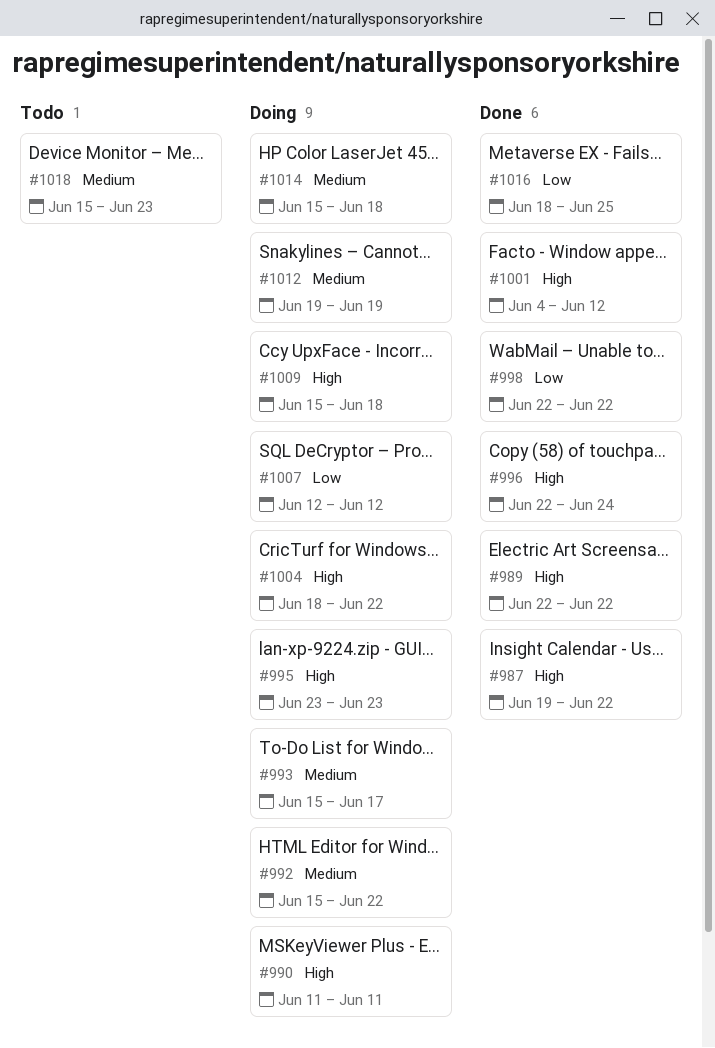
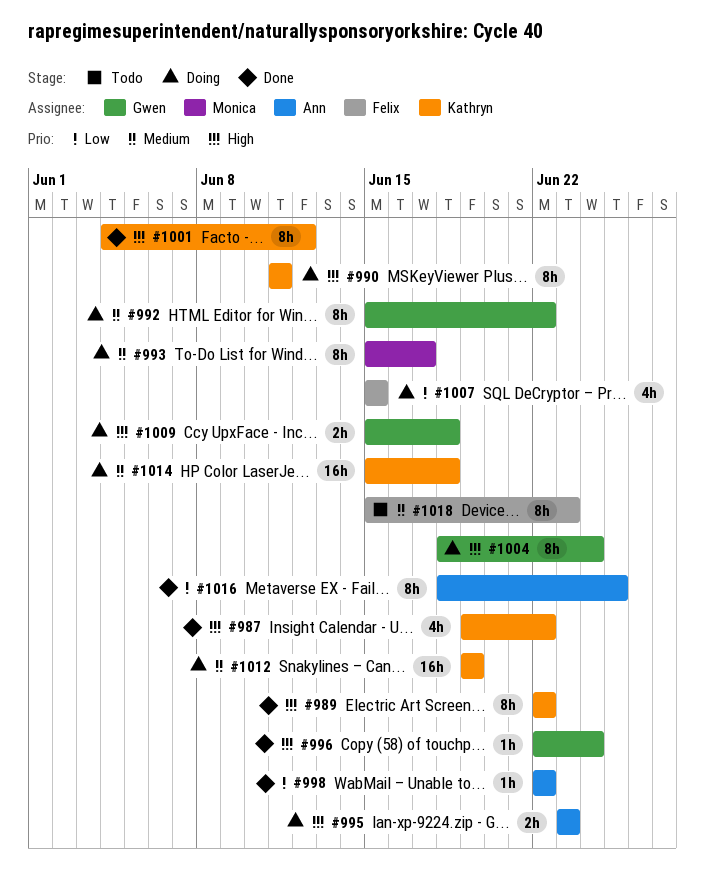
#1004, due: Jun 22 -> Jun 24
#1007, start: Jun 12 -> Jun 15
#1007, due: Jun 12 -> Jun 15

